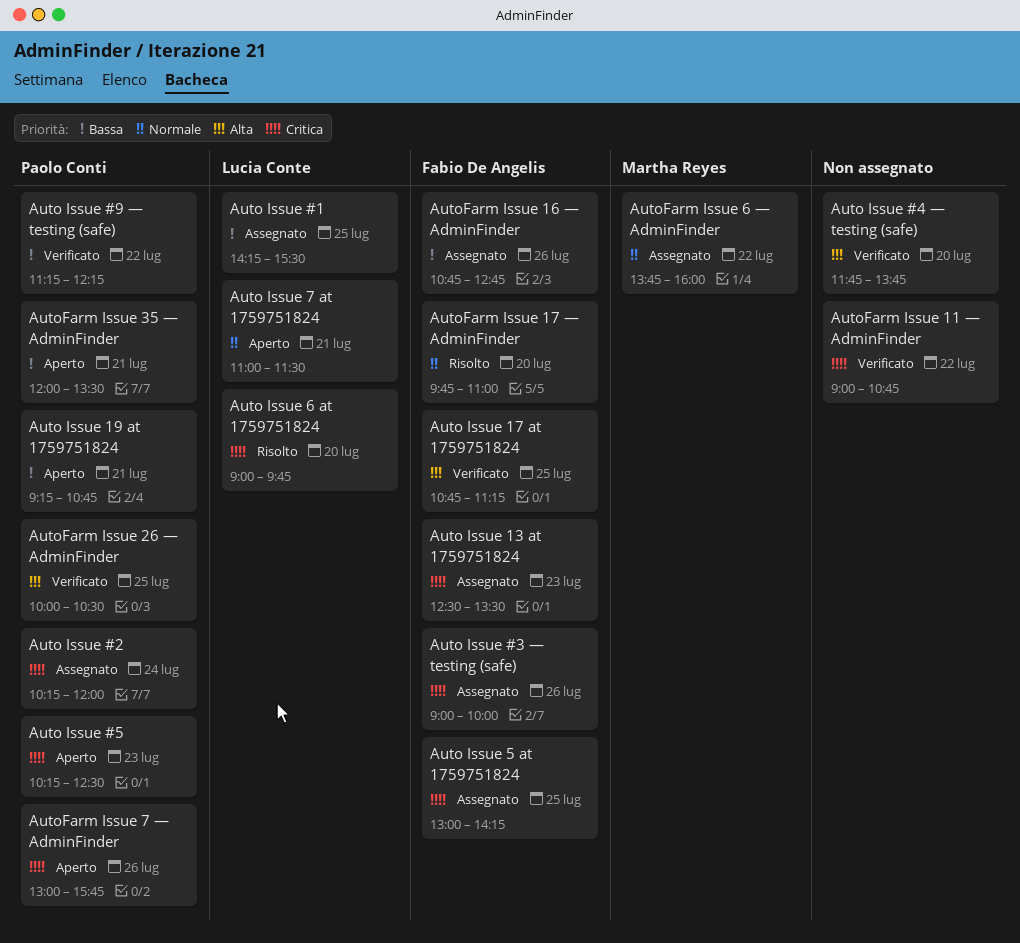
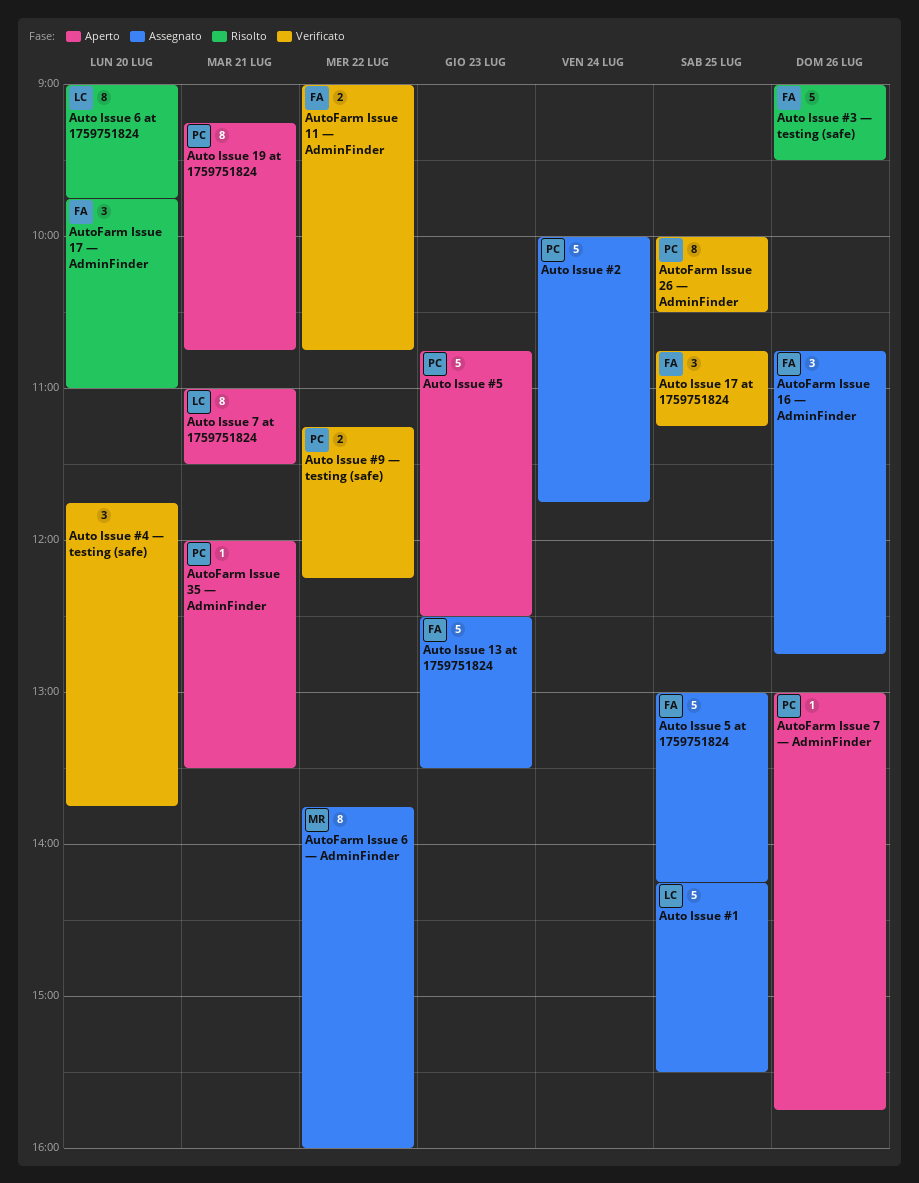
Auto Issue #2, begins: 10:15 -> 10:00
Auto Issue #2, ends: 12:00 -> 11:45
Auto Issue #3 — testing (safe), status: Assegnato -> Risolto
Auto Issue #3 — testing (safe), ends: 10:00 -> 09:30
Auto Issue #5, begins: 10:15 -> 10:45
AutoFarm Issue 11 — AdminFinder, owner: none -> Fabio De Angelis

